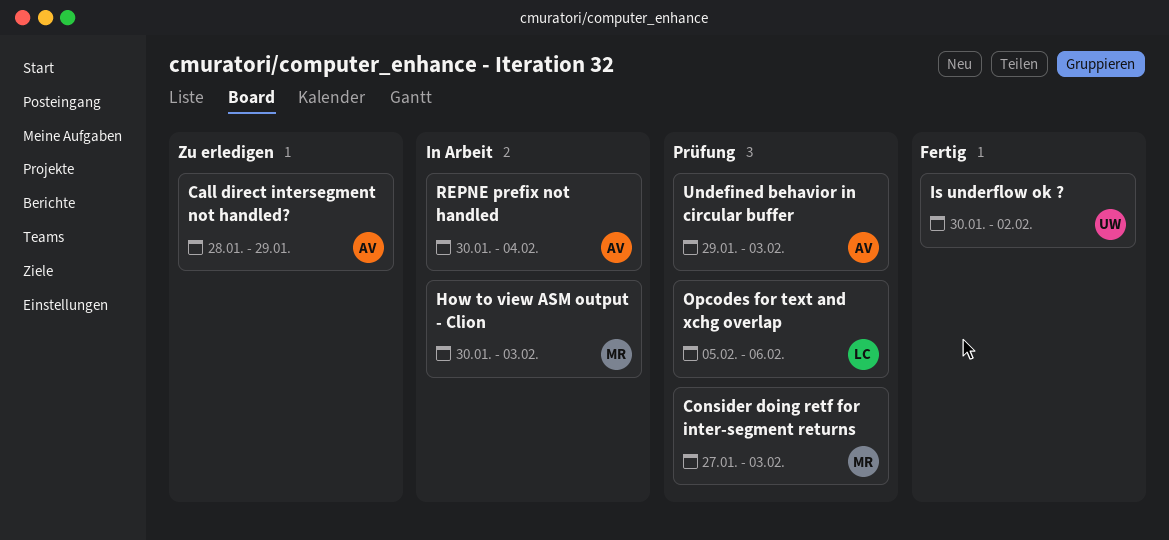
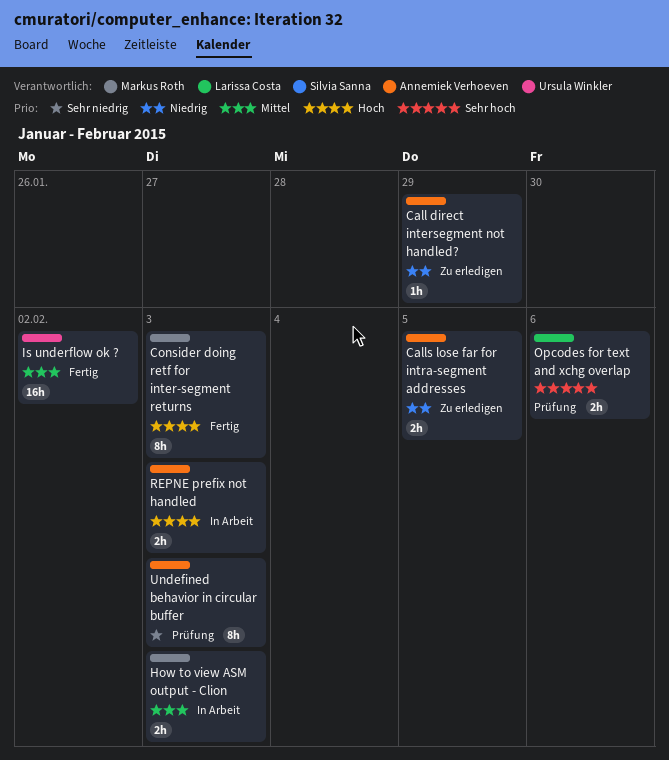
Calls lose far for intra-segment addresses: none -> present
Consider doing retf for inter-segment returns, status: Prüfung -> Fertig
REPNE prefix not handled, due: Feb 4 -> Feb 3

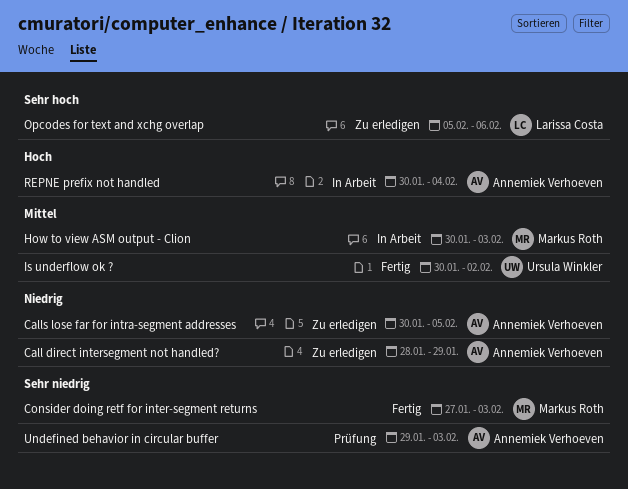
Consider doing retf for inter-segment returns, priority: Hoch -> Sehr niedrig
Opcodes for text and xchg overlap, status: Prüfung -> Zu erledigen
REPNE prefix not handled, due: Feb 3 -> Feb 4

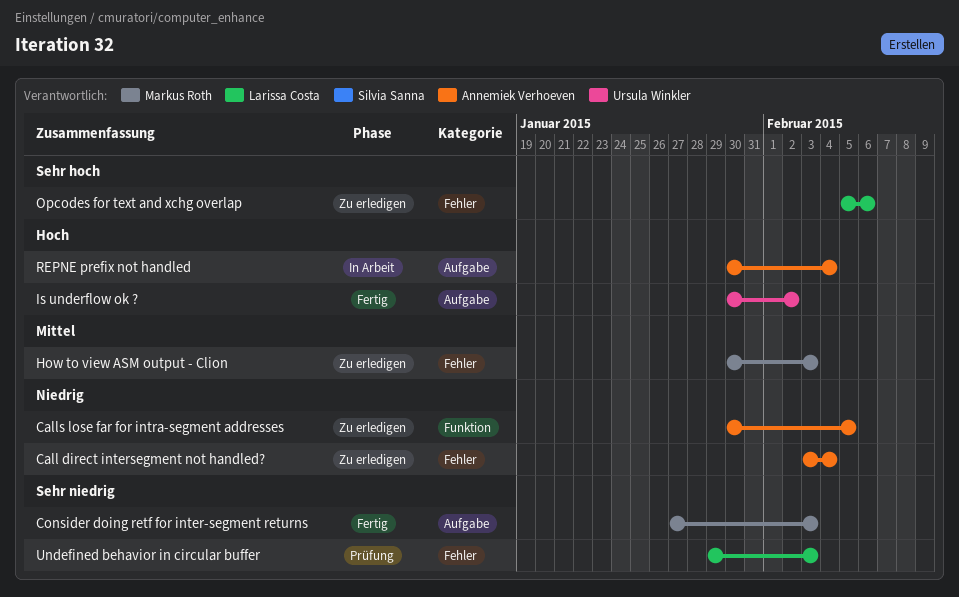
Call direct intersegment not handled?, start: Jan 28 -> Feb 3
Call direct intersegment not handled?, due: Jan 29 -> Feb 4
How to view ASM output - Clion, status: In Arbeit -> Zu erledigen
Is underflow ok ?, priority: Mittel -> Hoch
Undefined behavior in circular buffer, owner: Annemiek Verhoeven -> Larissa Costa

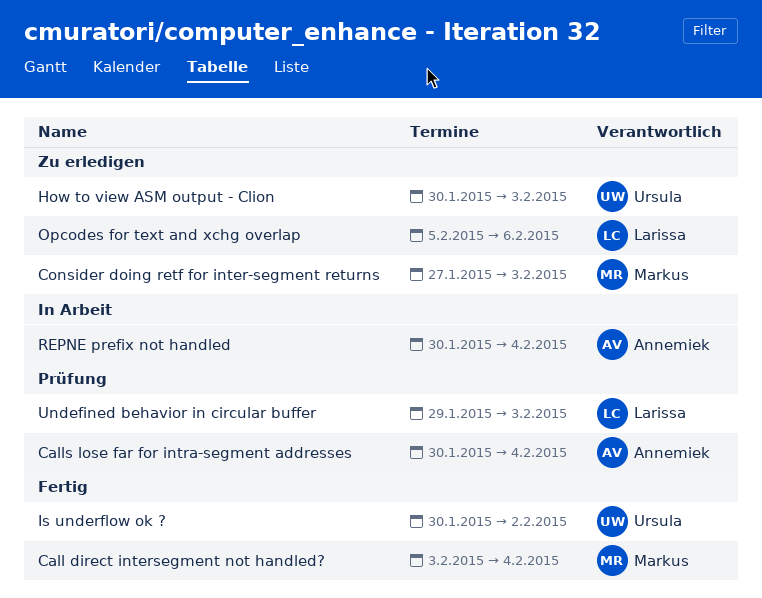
Call direct intersegment not handled?, status: Zu erledigen -> Fertig
Call direct intersegment not handled?, owner: Annemiek Verhoeven -> Markus Roth
Calls lose far for intra-segment addresses, status: Zu erledigen -> Prüfung
Calls lose far for intra-segment addresses, due: Feb 5 -> Feb 4
Consider doing retf for inter-segment returns, status: Fertig -> Zu erledigen
How to view ASM output - Clion, owner: Markus Roth -> Ursula Winkler

